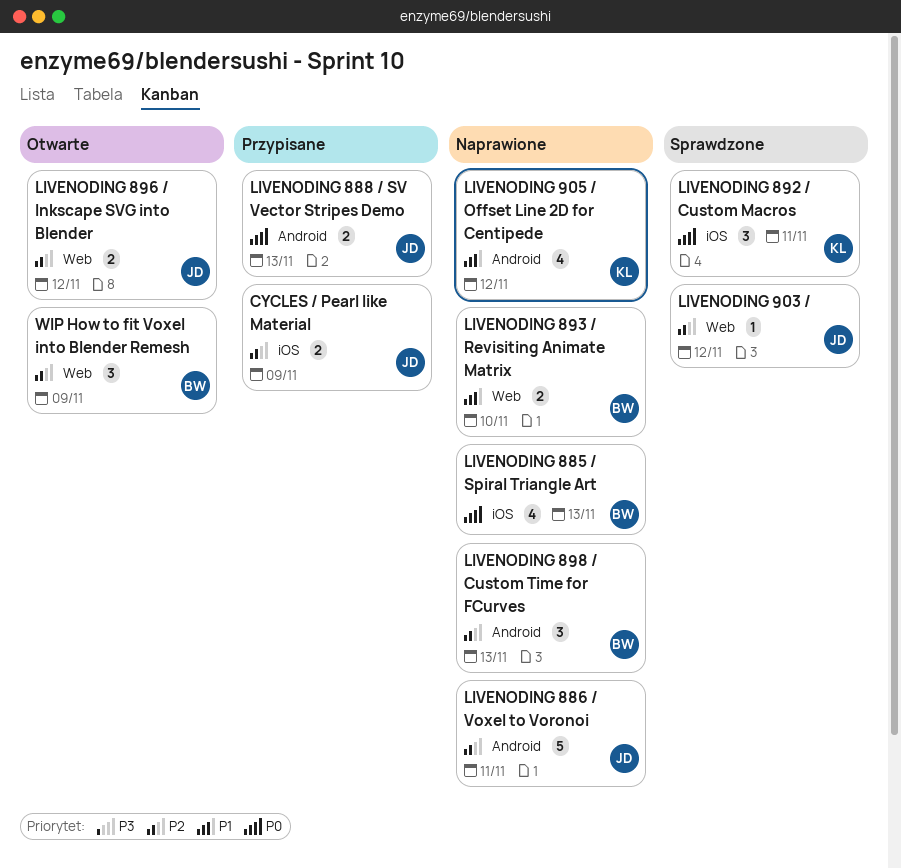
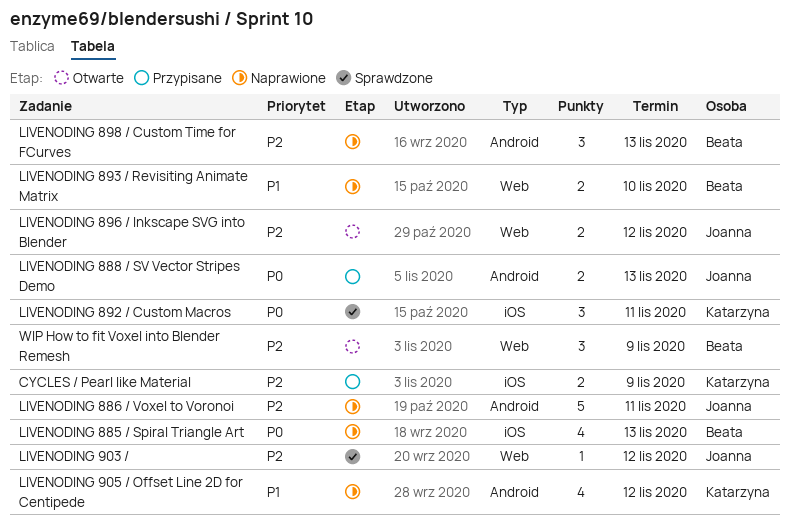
CYCLES / Pearl like Material, owner: Joanna -> Katarzyna

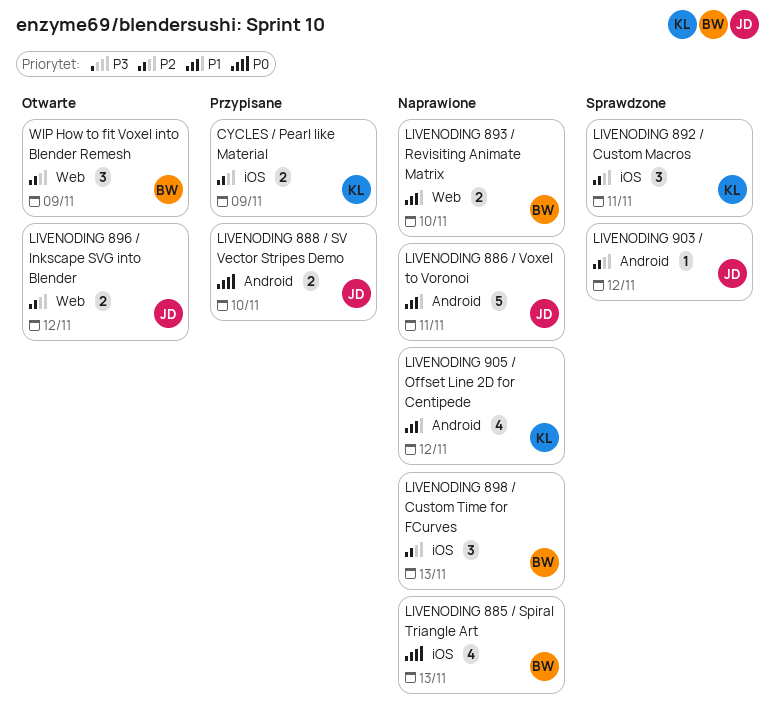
LIVENODING 886 / Voxel to Voronoi, priority: P2 -> P1
LIVENODING 888 / SV Vector Stripes Demo, due: Nov 13 -> Nov 10
LIVENODING 892 / Custom Macros, priority: P0 -> P2
LIVENODING 898 / Custom Time for FCurves, label: Android -> iOS
LIVENODING 903 /, label: Web -> Android

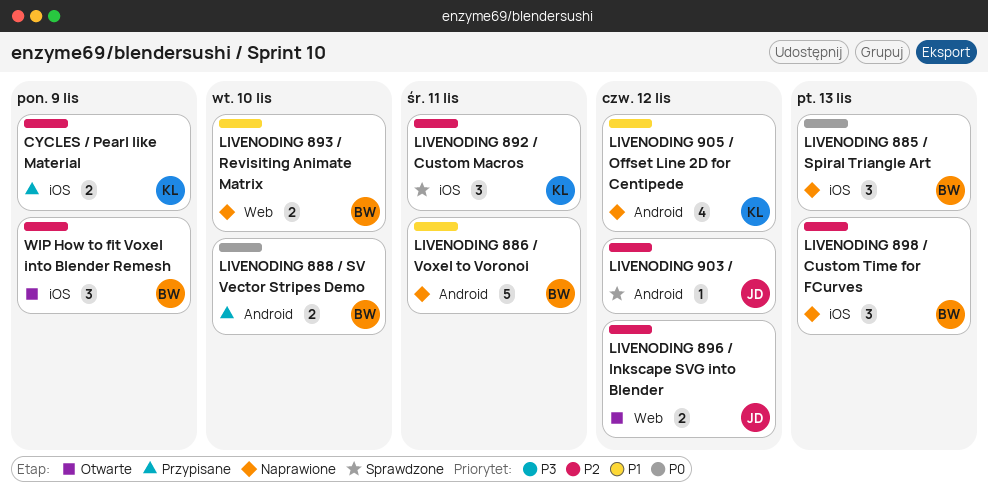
LIVENODING 885 / Spiral Triangle Art, estimate: 4 -> 3
LIVENODING 886 / Voxel to Voronoi, owner: JD -> BW
LIVENODING 888 / SV Vector Stripes Demo, owner: JD -> BW
WIP How to fit Voxel into Blender Remesh, label: Web -> iOS

